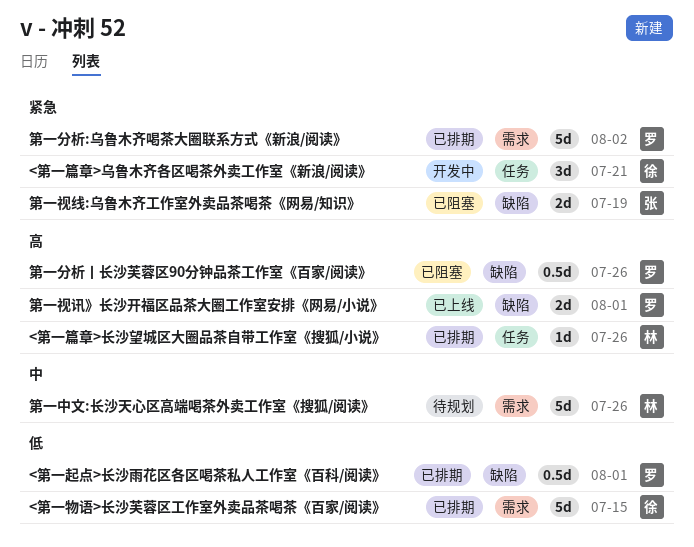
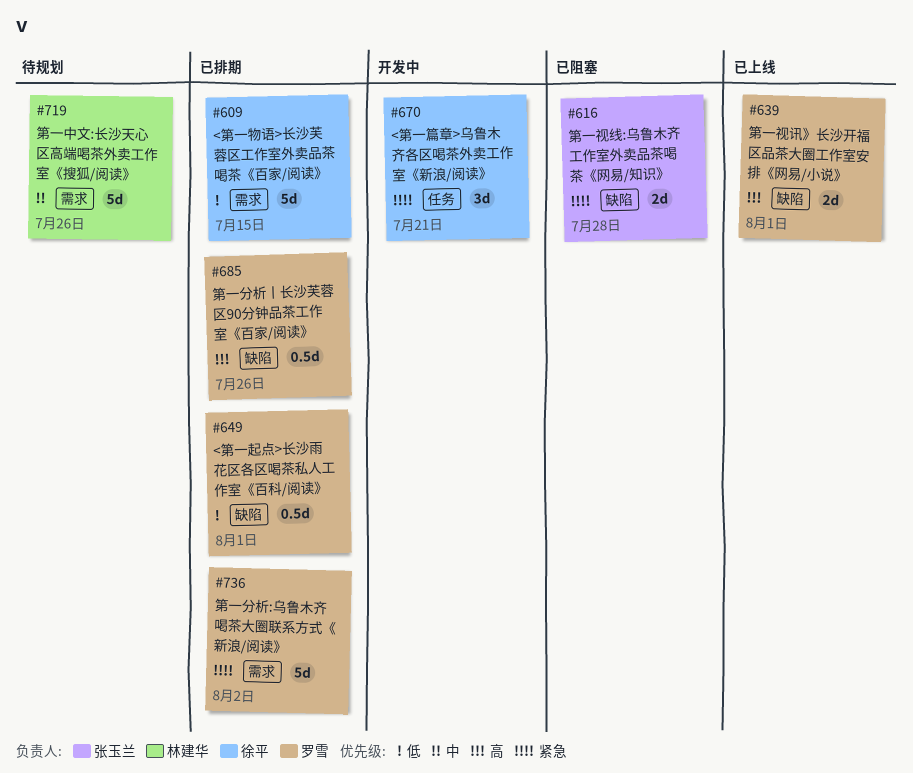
<第一篇章>长沙望城区大圈品茶自带工作室《搜狐/小说》: present -> none
第一分析丨长沙芙蓉区90分钟品茶工作室《百家/阅读》, status: 已阻塞 -> 已排期
第一视线:乌鲁木齐工作室外卖品茶喝茶《网易/知识》, due: Jul 19 -> Jul 28

